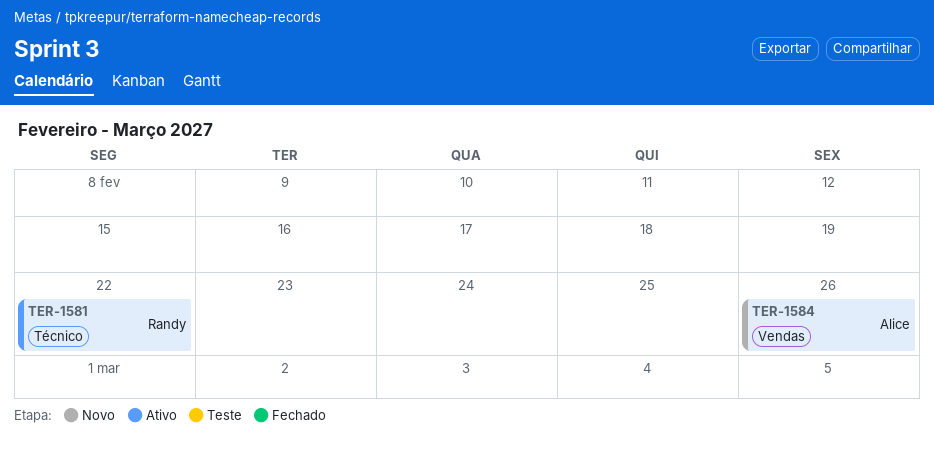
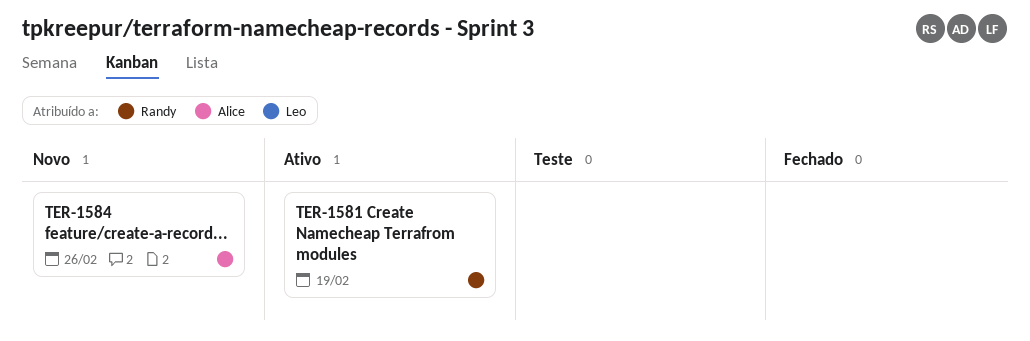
TER-1581, due: Feb 22 -> Feb 19

